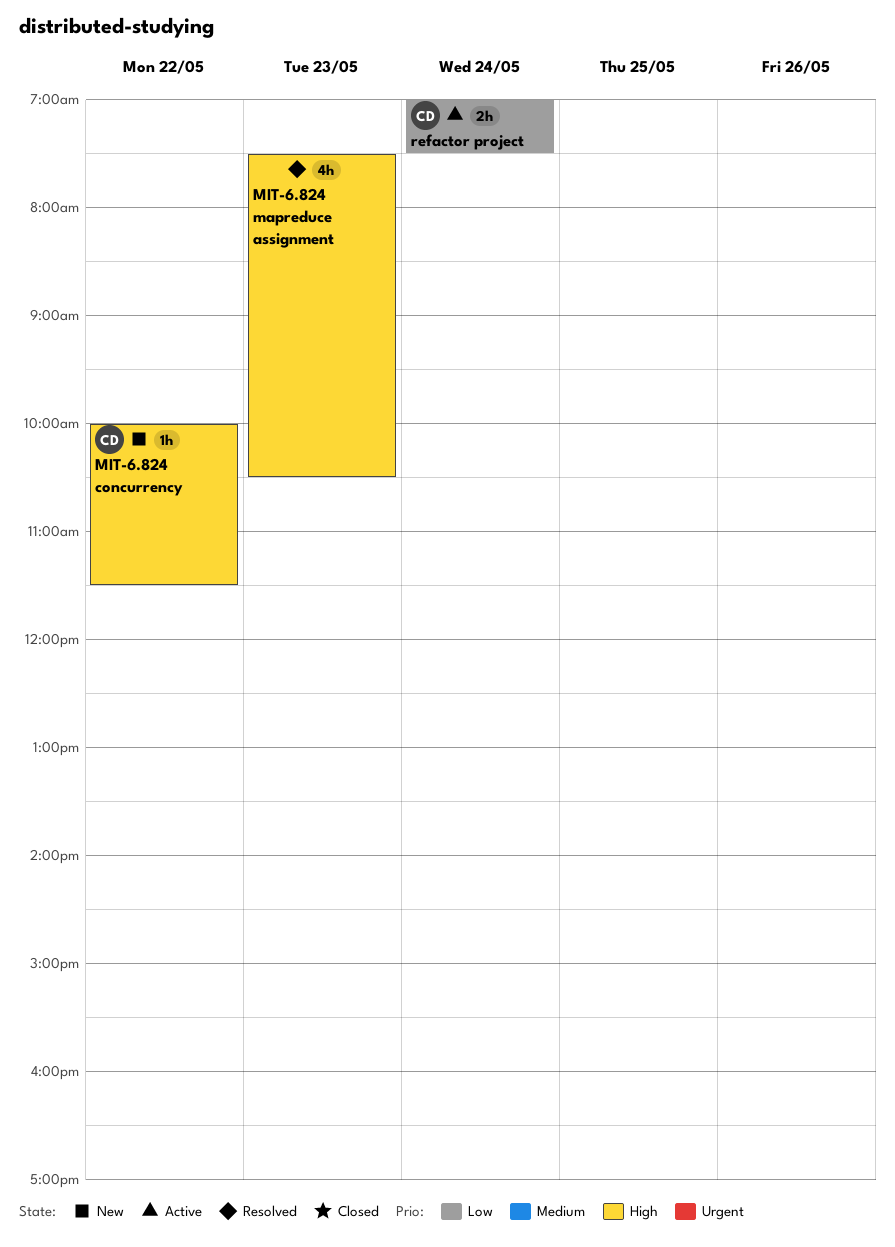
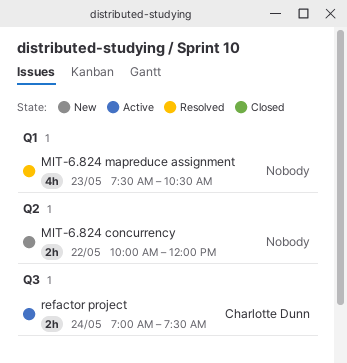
MIT-6.824 concurrency, owner: Charlotte Dunn -> none
MIT-6.824 concurrency, estimate: 1h -> 2h
MIT-6.824 concurrency, ends: 11:30 -> 12:00

